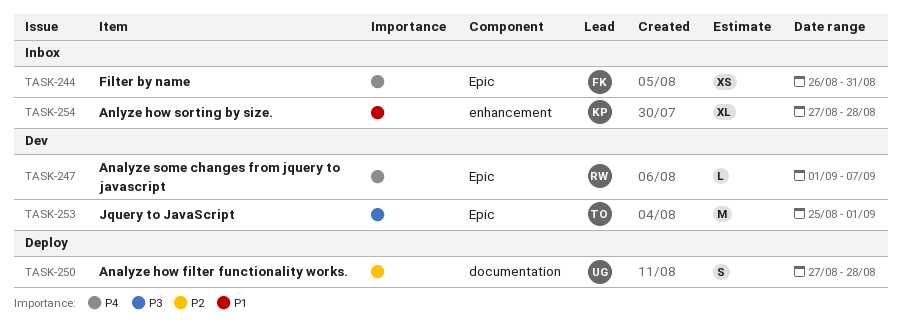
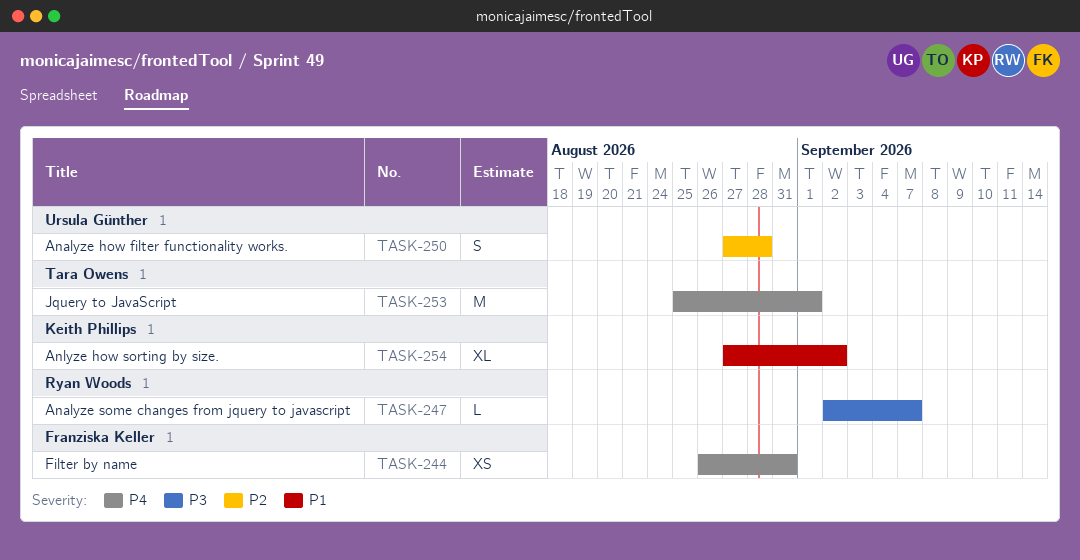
TASK-247, priority: P4 -> P3
TASK-247, start: Sep 1 -> Sep 2
TASK-253, priority: P3 -> P4
TASK-254, due: Aug 28 -> Sep 2

